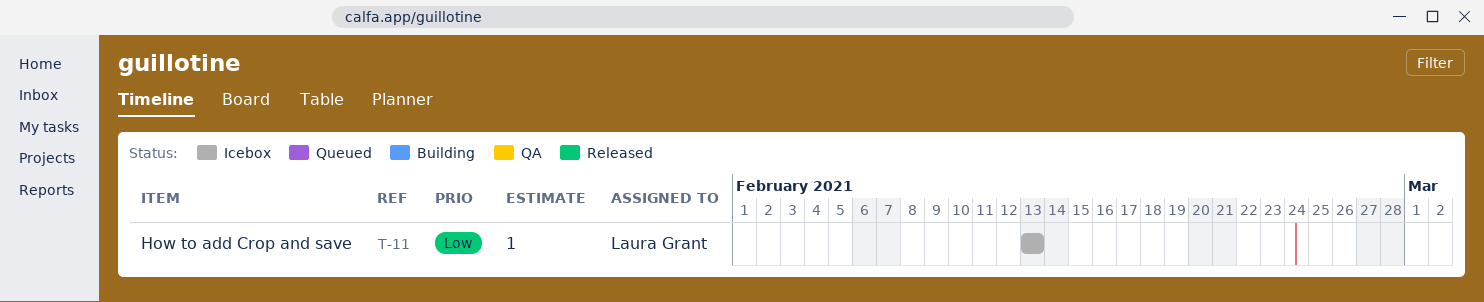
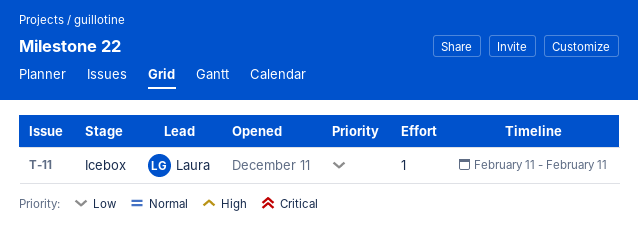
T-11, start: Feb 13 -> Feb 11
T-11, due: Feb 13 -> Feb 11

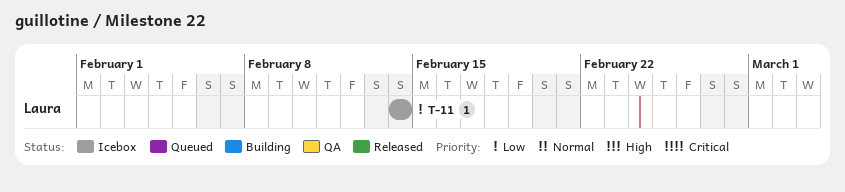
T-11, start: Feb 11 -> Feb 14
T-11, due: Feb 11 -> Feb 14

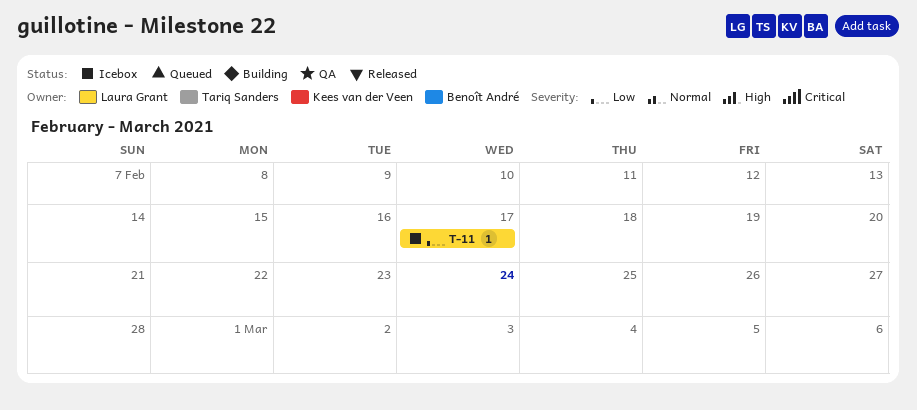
T-11, start: Feb 14 -> Feb 17
T-11, due: Feb 14 -> Feb 17

